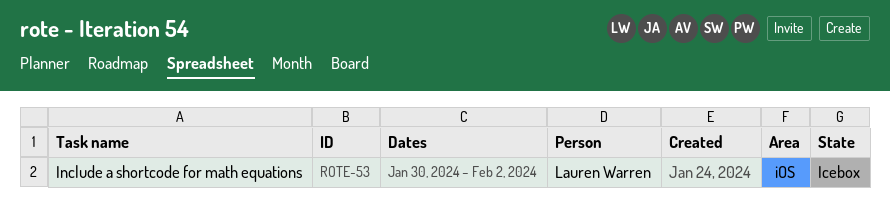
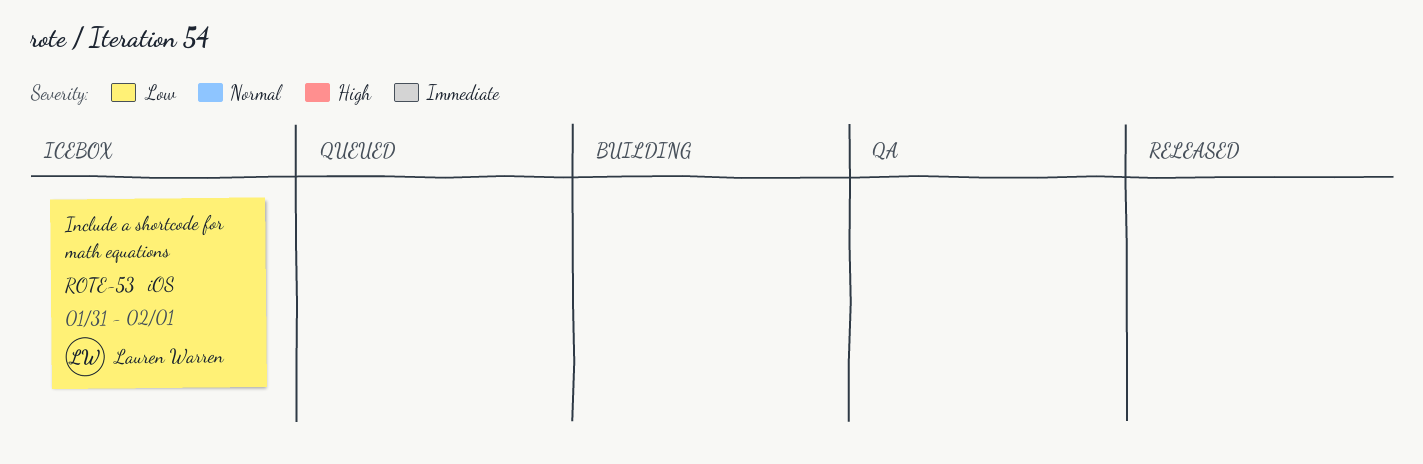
ROTE-53, start: Jan 30 -> Jan 31
ROTE-53, due: Feb 2 -> Feb 1

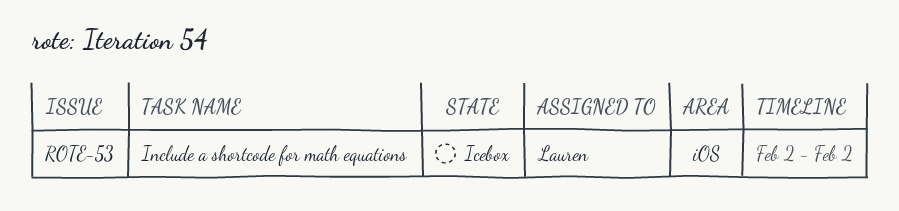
ROTE-53, start: Jan 31 -> Feb 2
ROTE-53, due: Feb 1 -> Feb 2

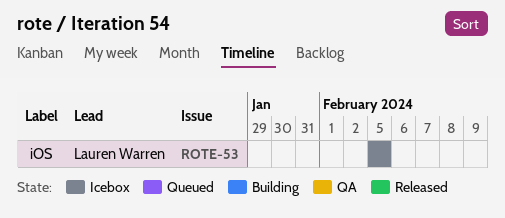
ROTE-53, start: Feb 2 -> Feb 5
ROTE-53, due: Feb 2 -> Feb 5

